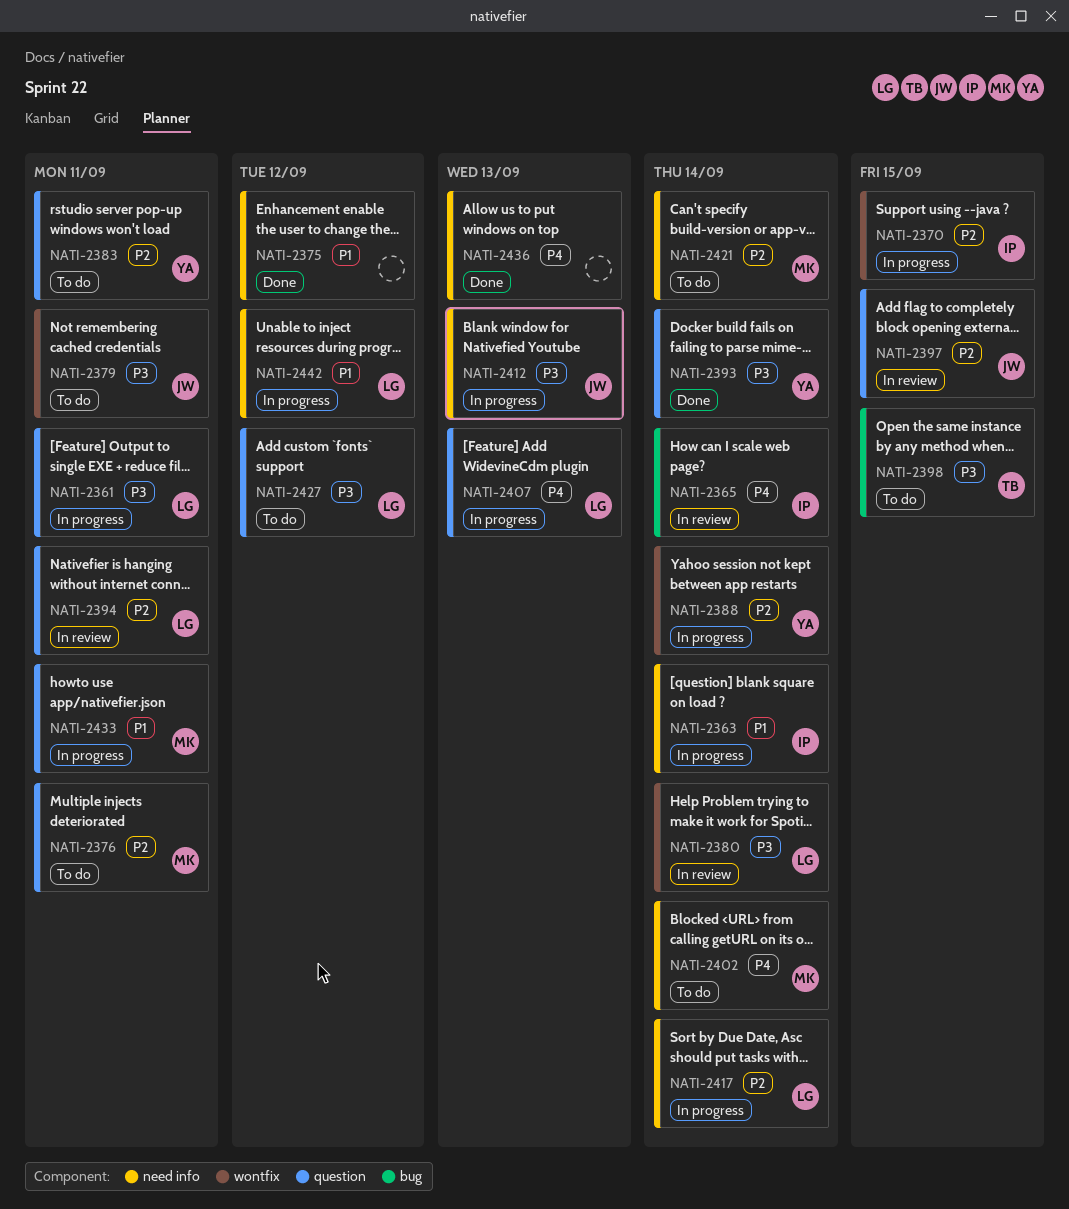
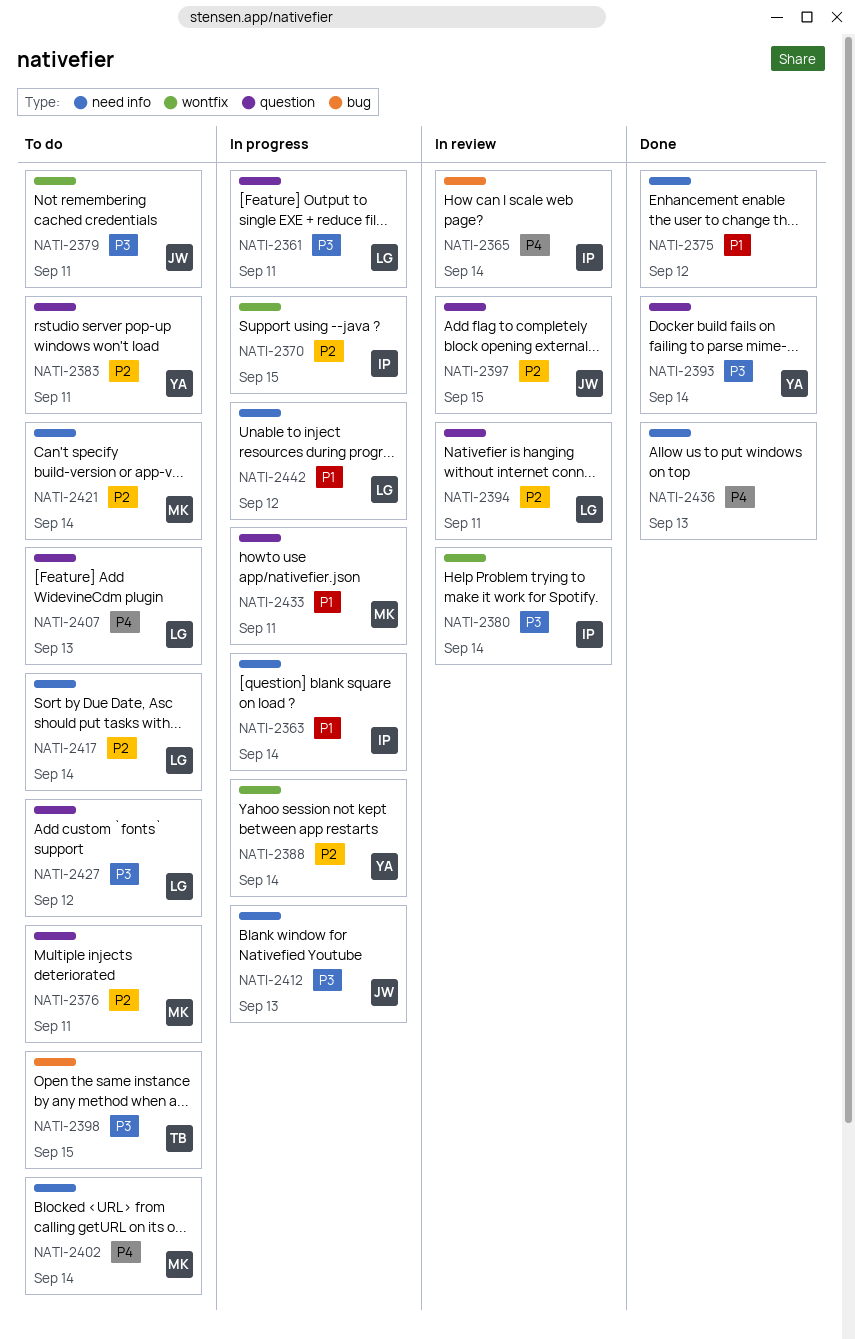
NATI-2380, owner: LG -> IP
NATI-2407, status: In progress -> To do
NATI-2417, status: In progress -> To do

